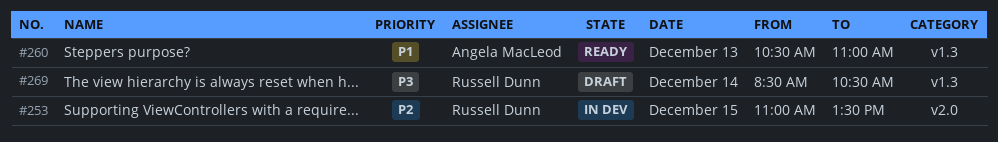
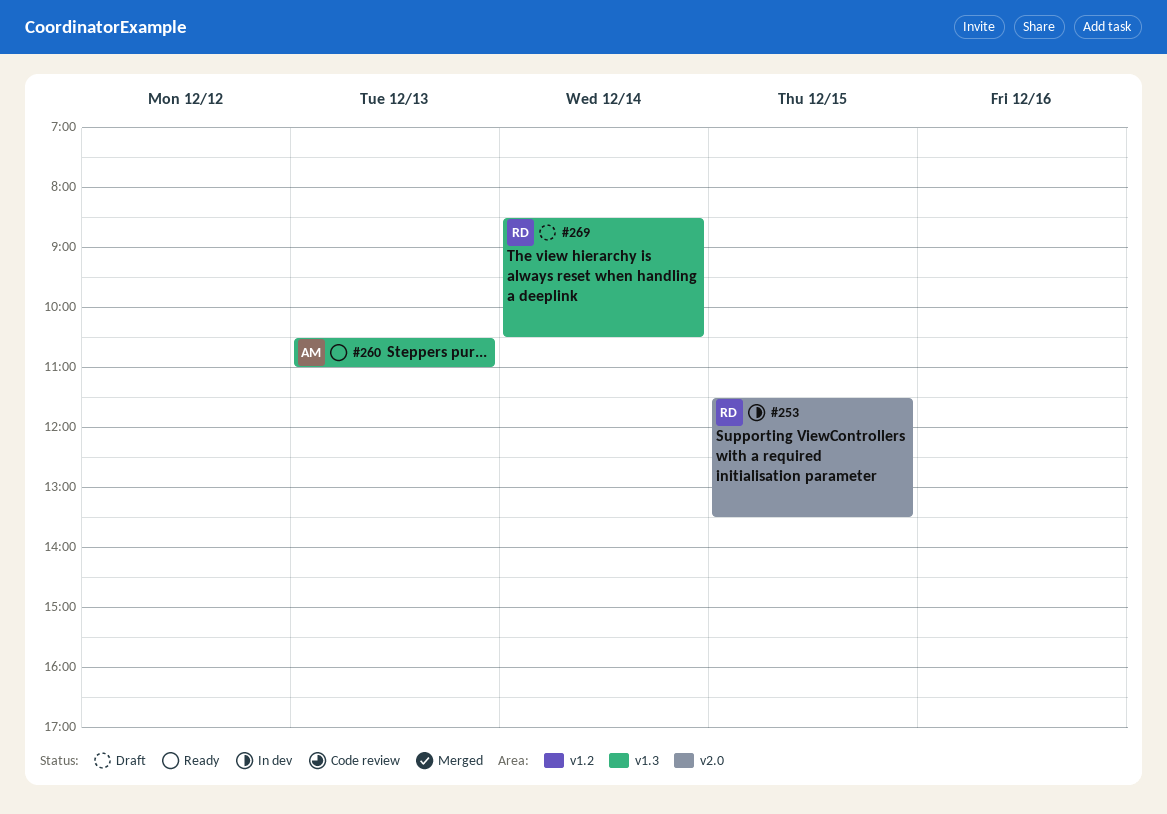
#253, begins: 11:00 -> 11:30

